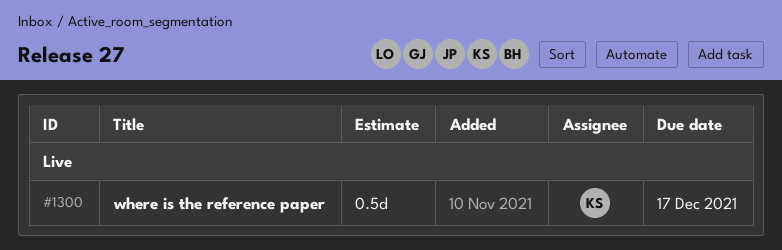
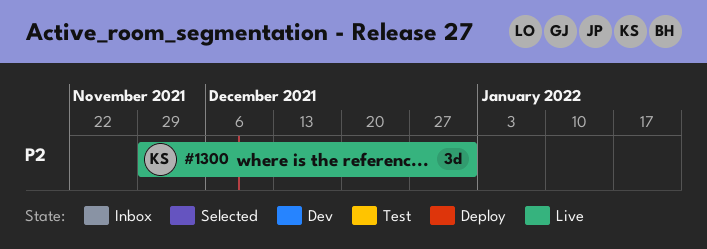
#1300, estimate: 0.5d -> 3d
#1300, due: Dec 17 -> Dec 31

